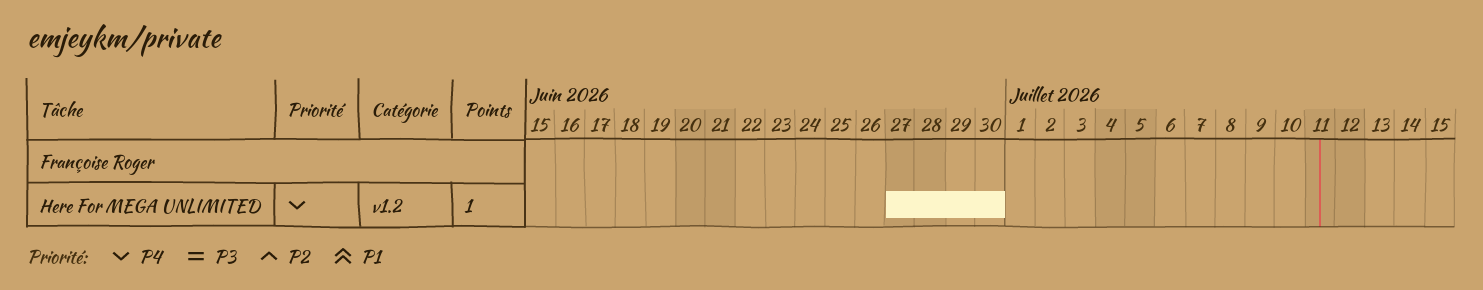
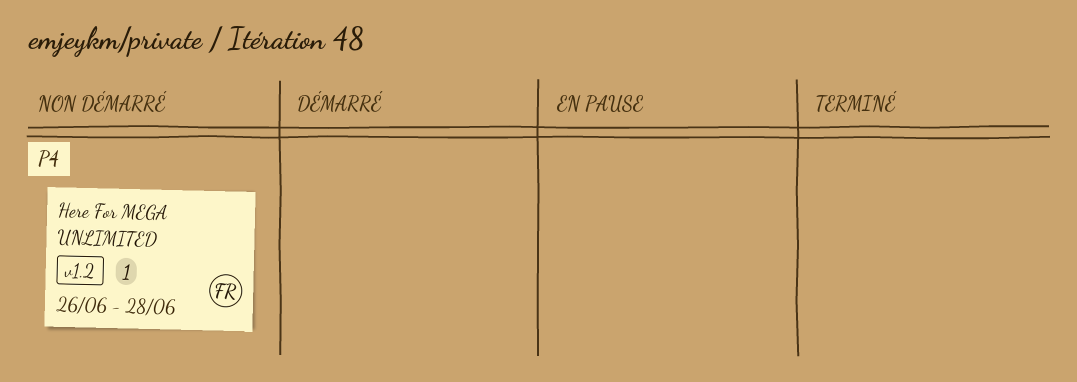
Here For MEGA UNLIMITED, start: Jun 27 -> Jun 26
Here For MEGA UNLIMITED, due: Jun 30 -> Jun 28

